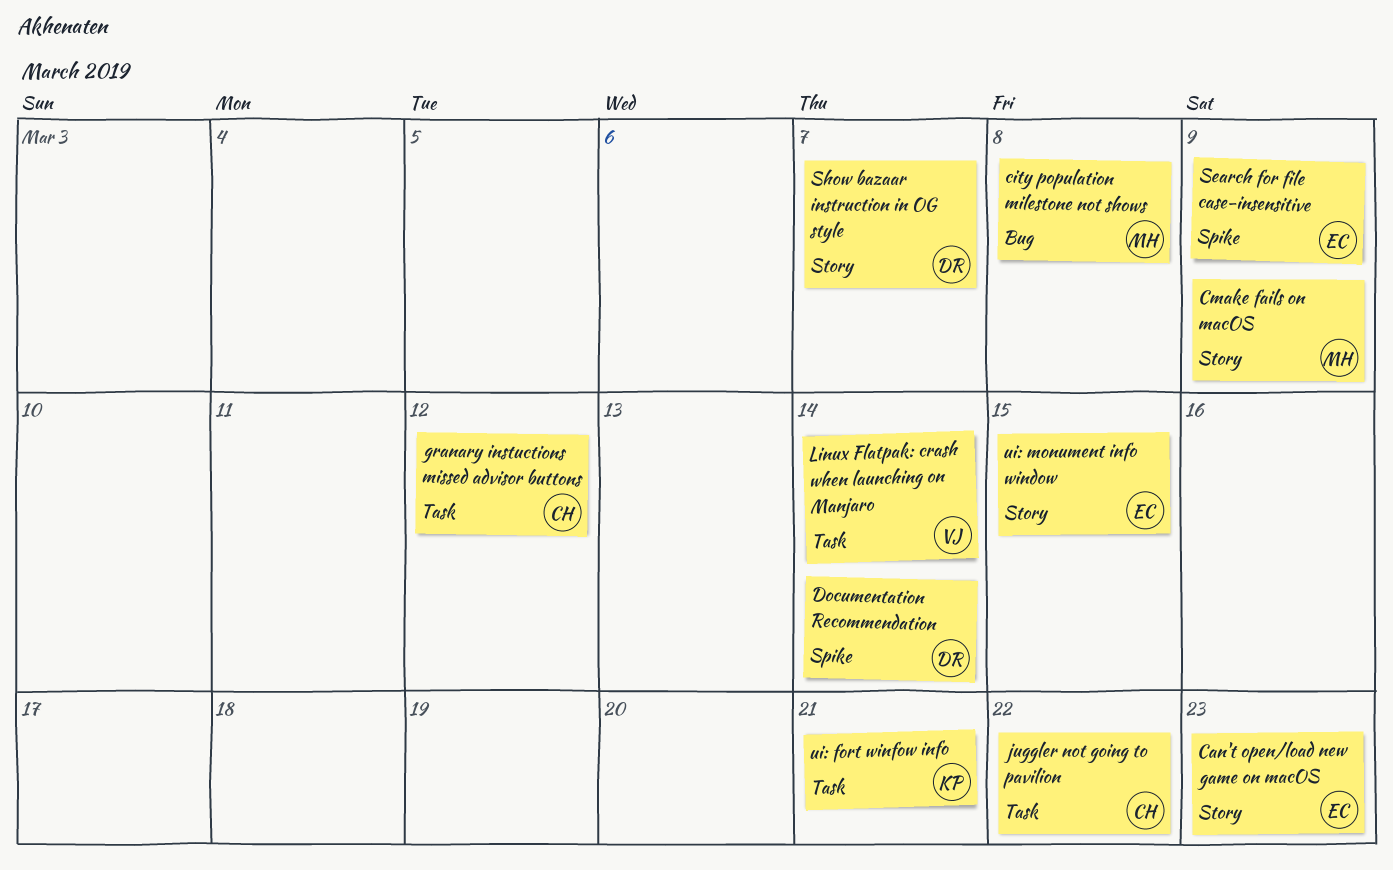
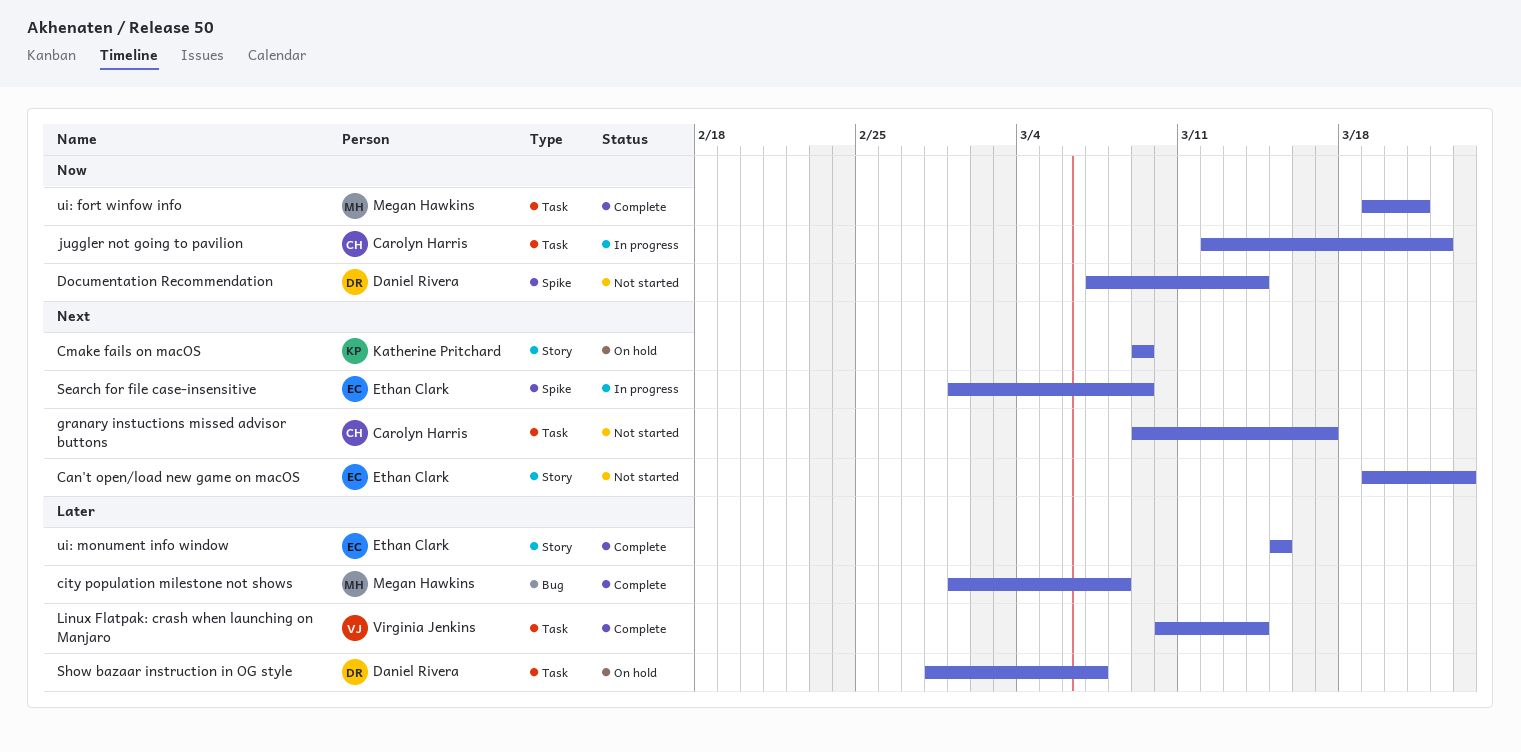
Cmake fails on macOS, owner: Megan Hawkins -> Katherine Pritchard
granary instuctions missed advisor buttons, due: Mar 12 -> Mar 17
Show bazaar instruction in OG style, label: Story -> Task
ui: fort winfow info, owner: Katherine Pritchard -> Megan Hawkins

